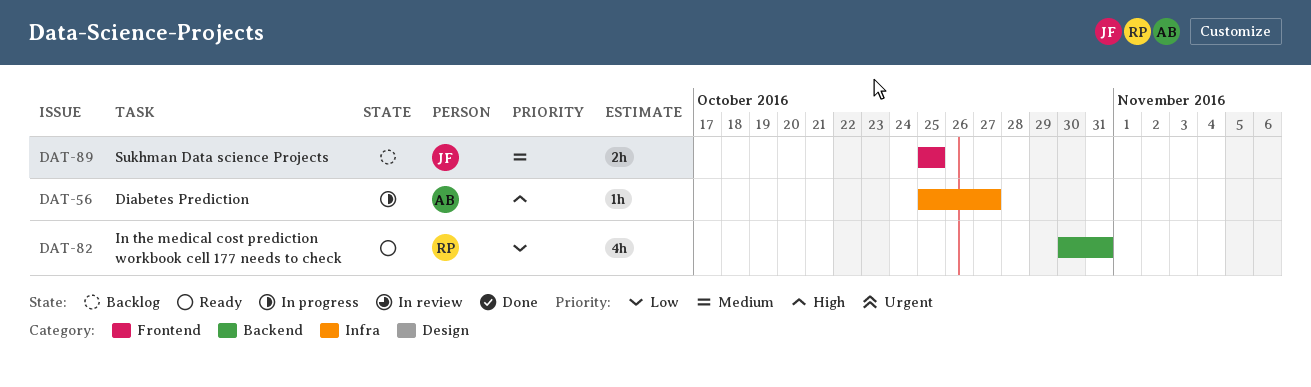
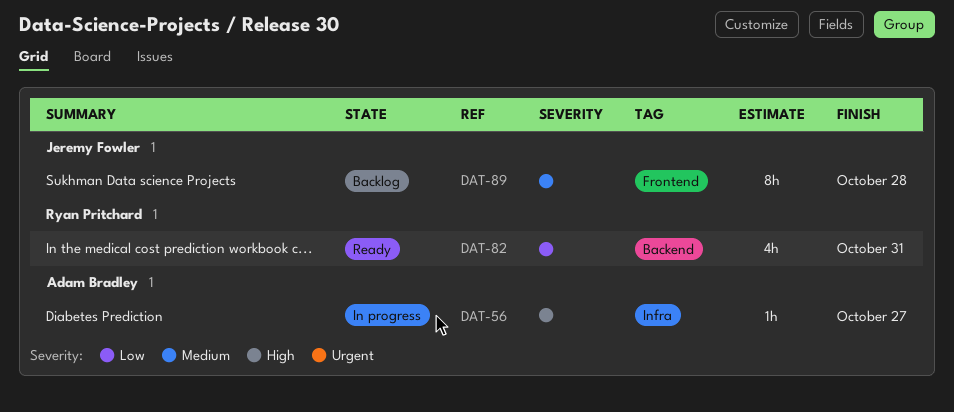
DAT-89, estimate: 2h -> 8h
DAT-89, due: Oct 25 -> Oct 28

